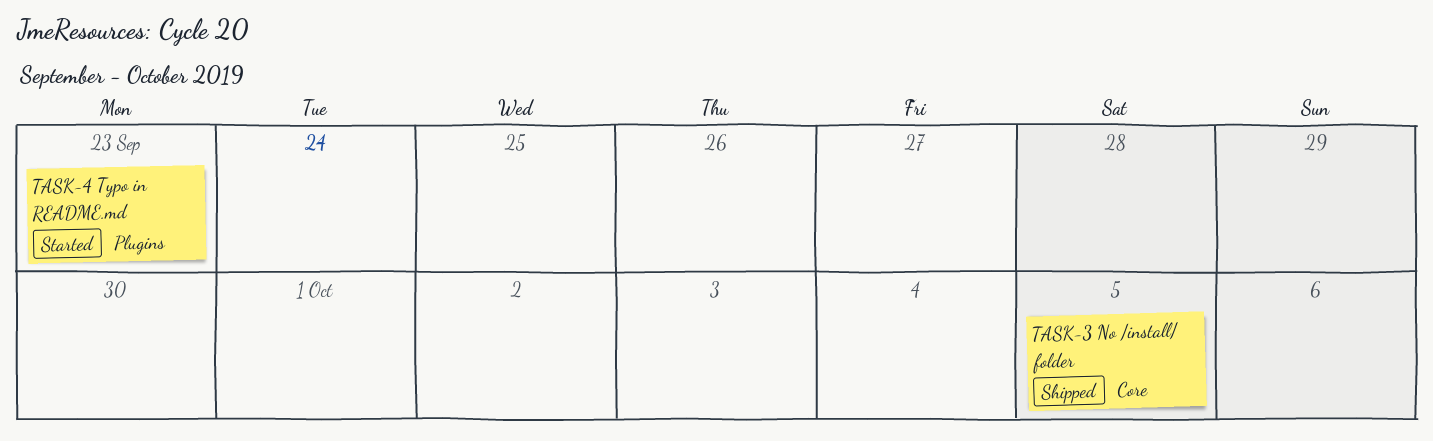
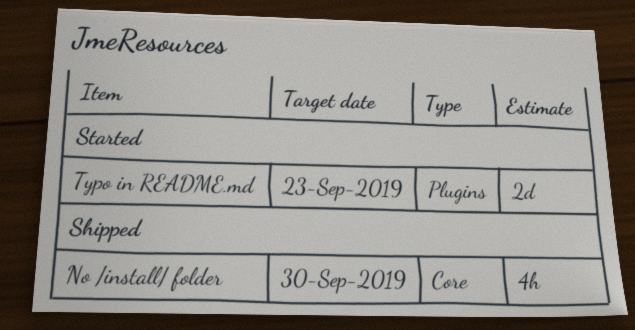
No /install/ folder, due: Oct 5 -> Sep 30

